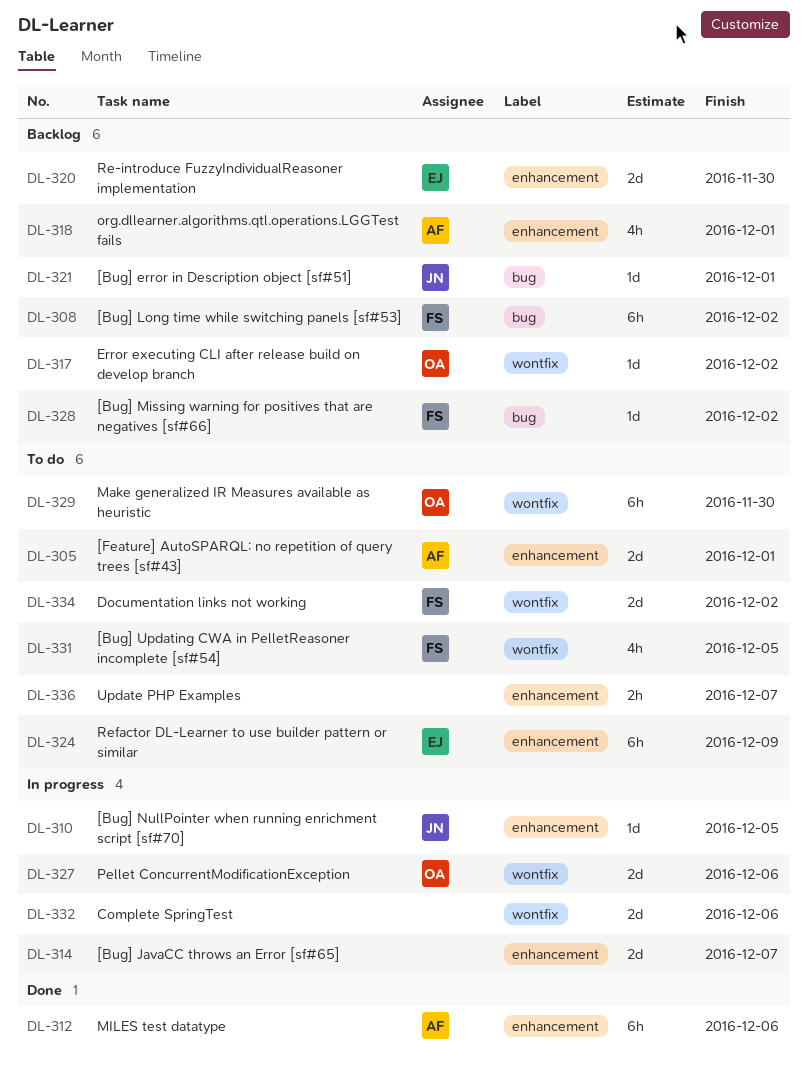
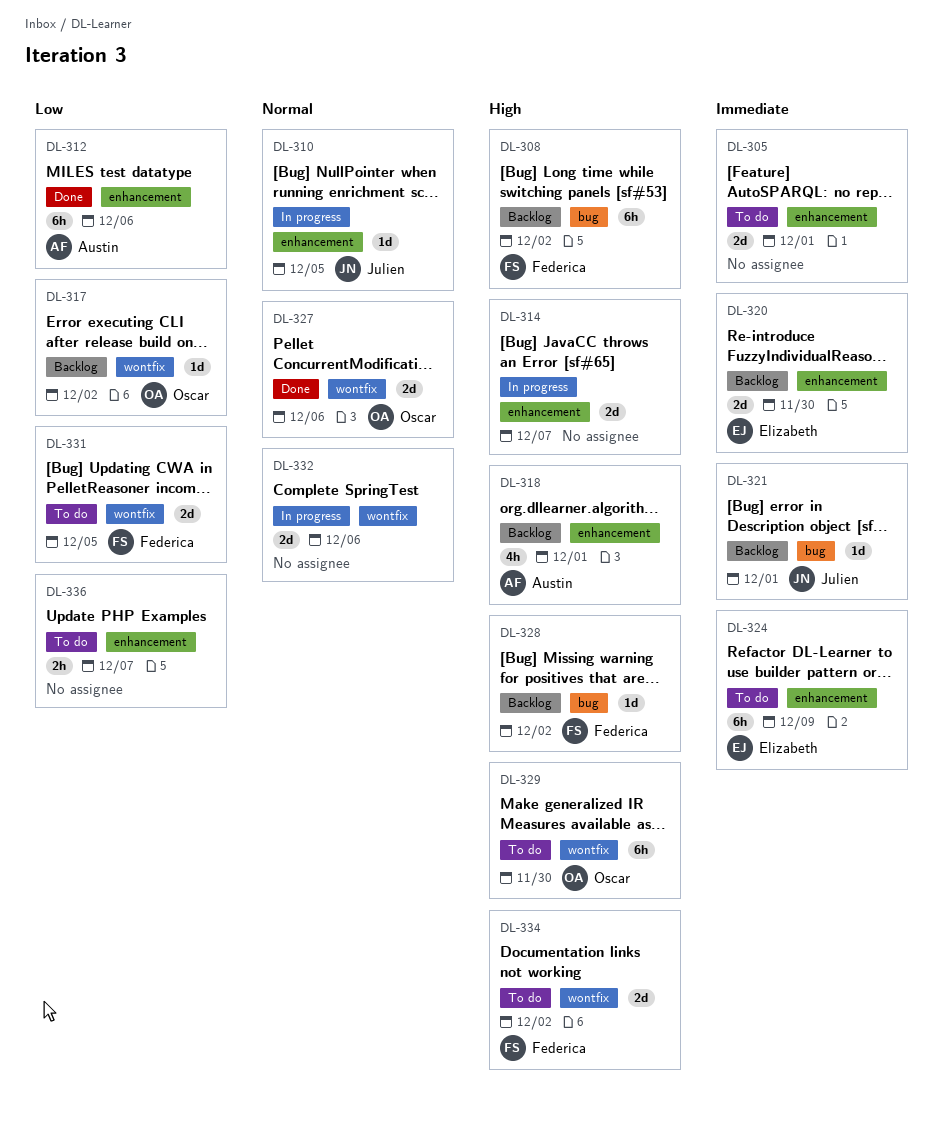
DL-305, owner: Austin -> none
DL-327, status: In progress -> Done
DL-331, estimate: 4h -> 2d

